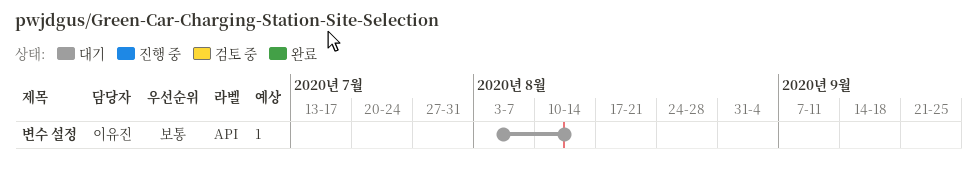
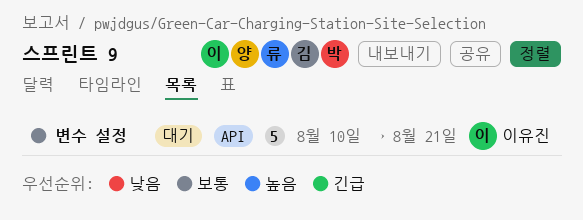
변수 설정, estimate: 1 -> 5
변수 설정, start: Aug 3 -> Aug 10
변수 설정, due: Aug 14 -> Aug 21

